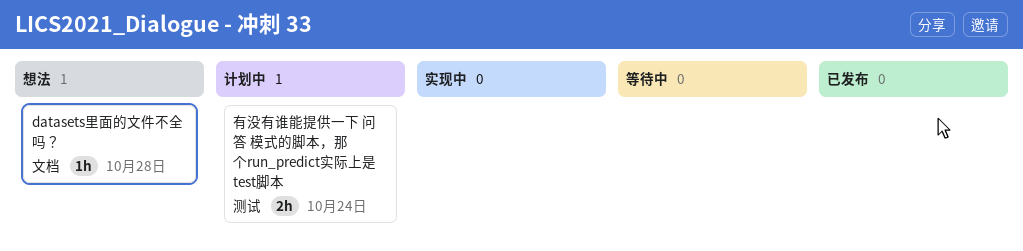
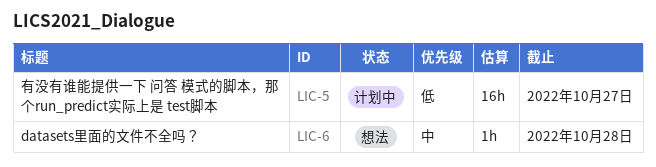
有没有谁能提供一下 问答 模式的脚本，那个run_predict实际上是 test脚本, estimate: 2h -> 16h
有没有谁能提供一下 问答 模式的脚本，那个run_predict实际上是 test脚本, due: Oct 24 -> Oct 27

